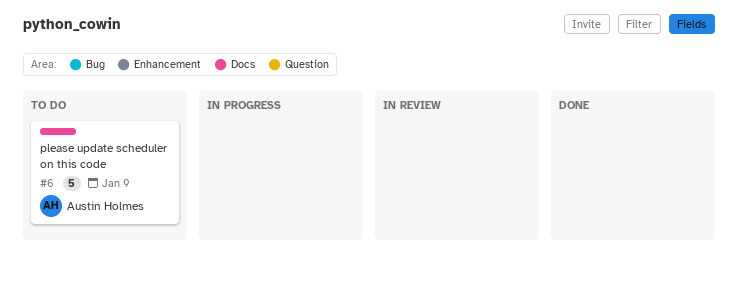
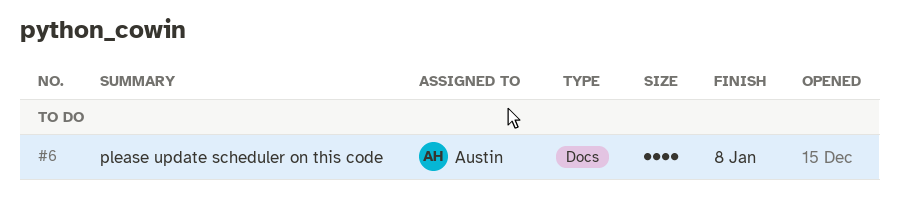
#6, estimate: 5 -> 4
#6, due: Jan 9 -> Jan 8

